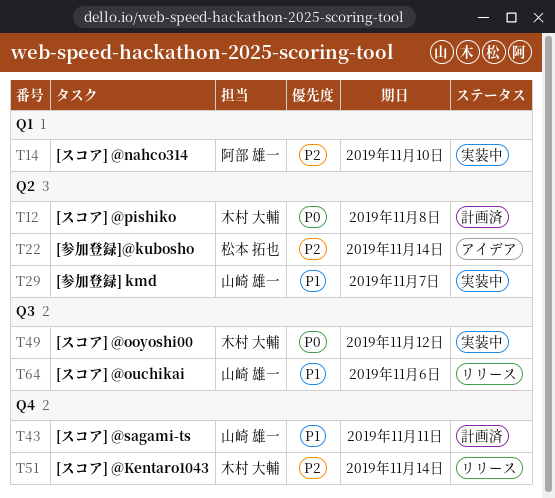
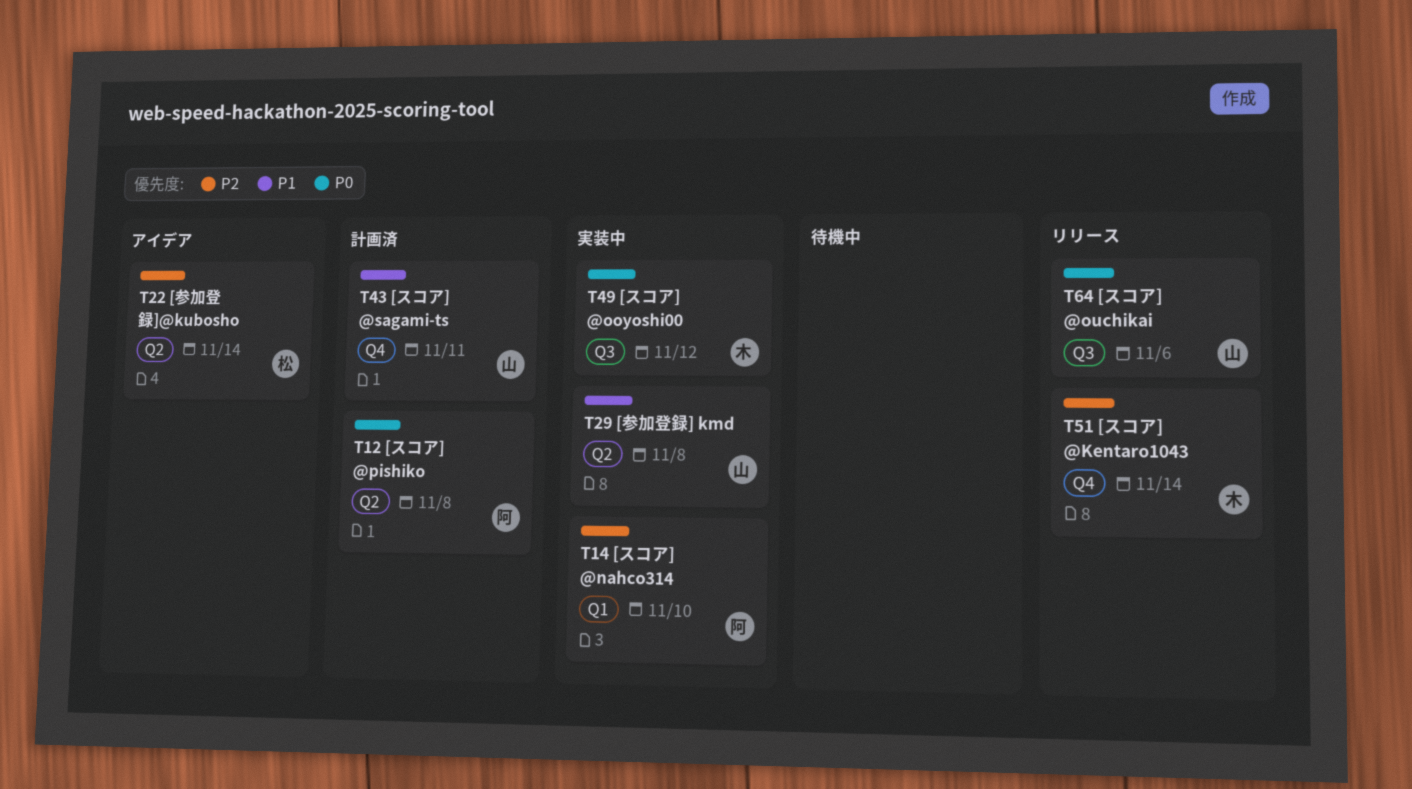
T12, owner: 木村 大輔 -> 阿部 雄一
T29, due: Nov 7 -> Nov 8
T64, priority: P1 -> P0

